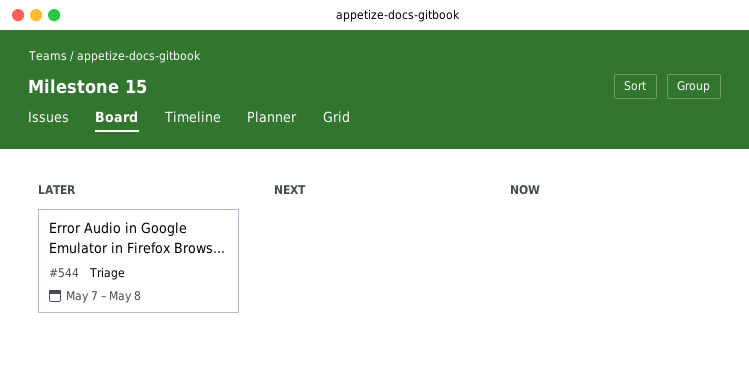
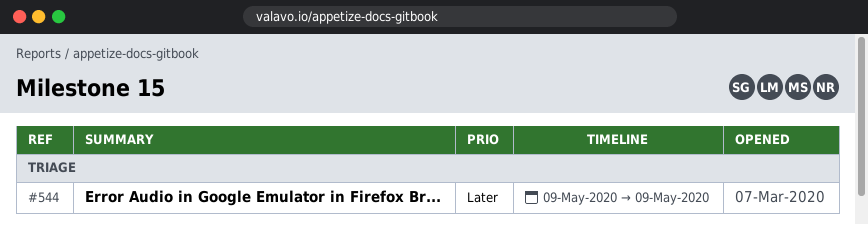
#544, start: May 7 -> May 9
#544, due: May 8 -> May 9

